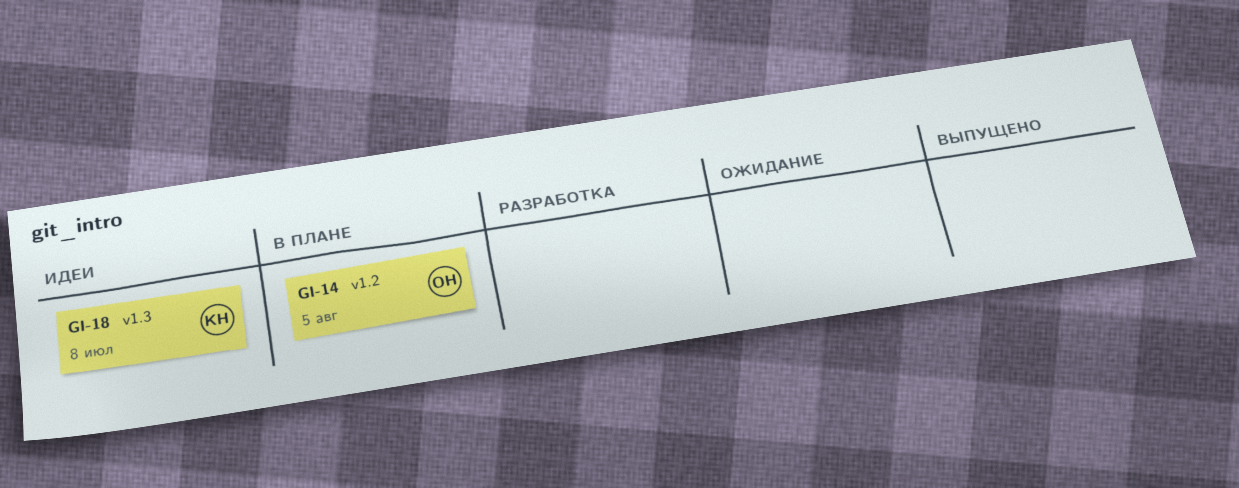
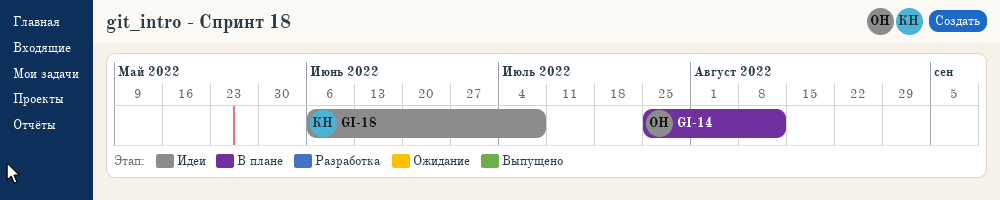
GI-14, due: Aug 5 -> Aug 12

